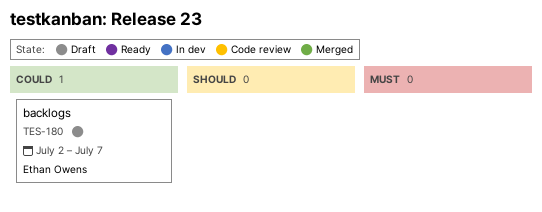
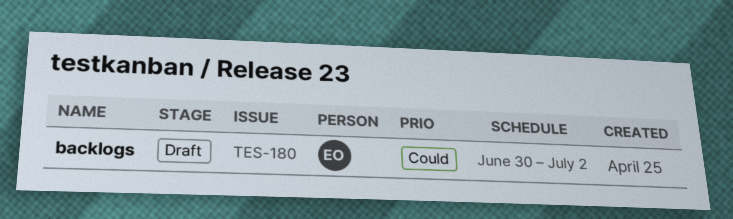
TES-180, start: Jul 2 -> Jun 30
TES-180, due: Jul 7 -> Jul 2

